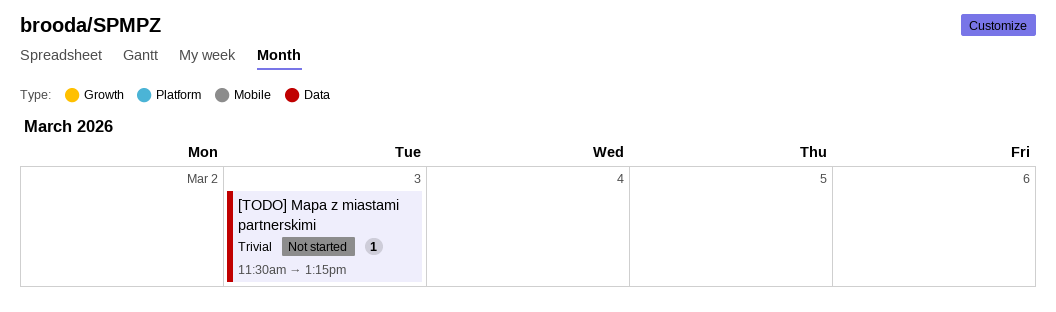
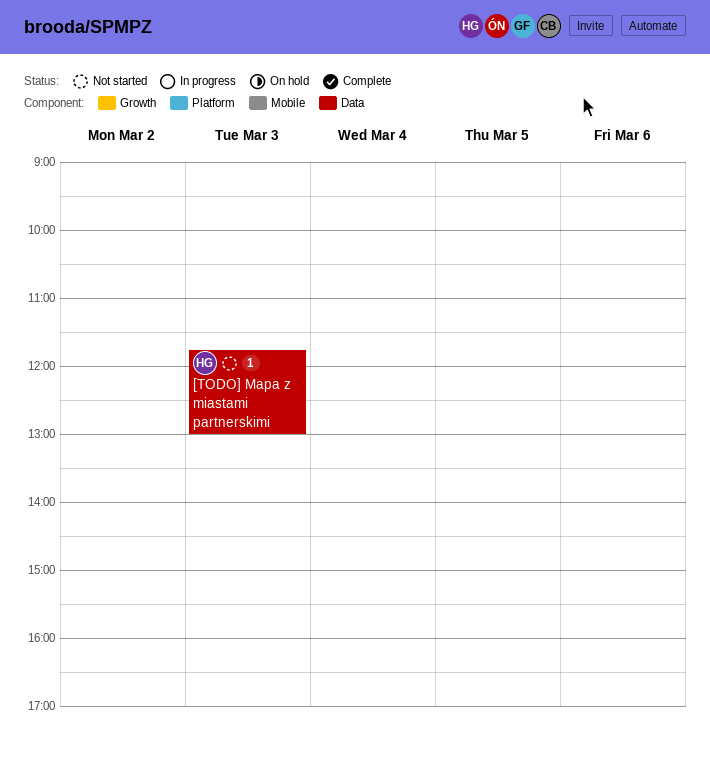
[TODO] Mapa z miastami partnerskimi, begins: 11:30 -> 11:45
[TODO] Mapa z miastami partnerskimi, ends: 13:15 -> 13:00

